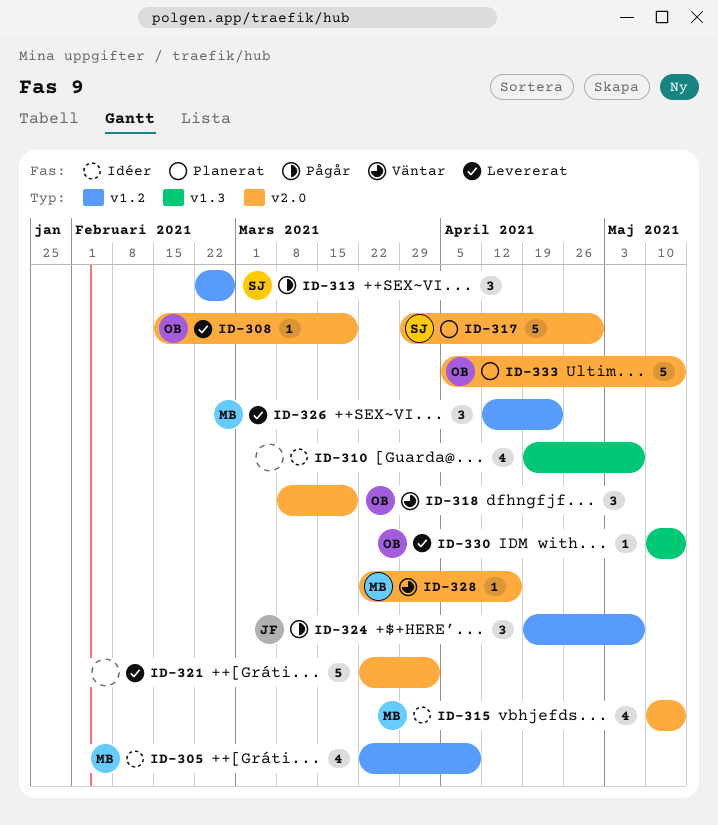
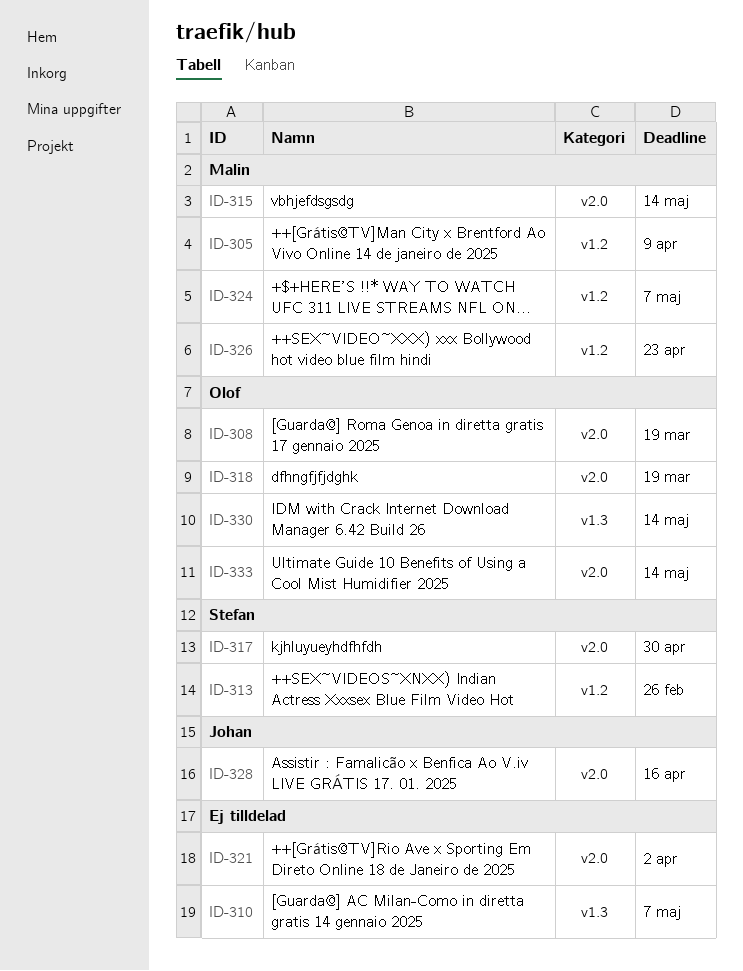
ID-324, owner: Johan -> Malin
ID-328, owner: Malin -> Johan

